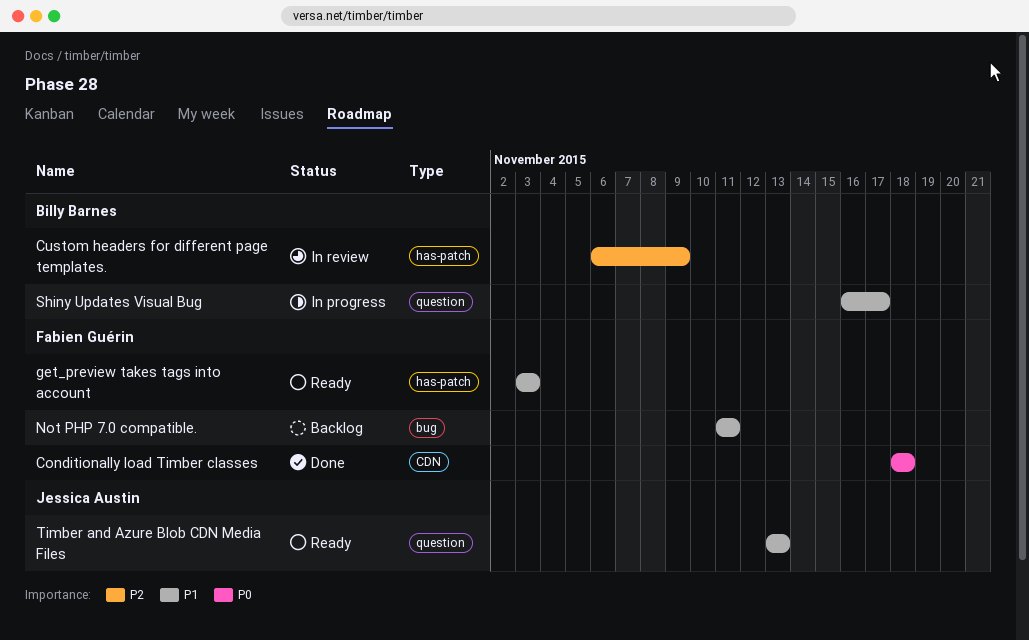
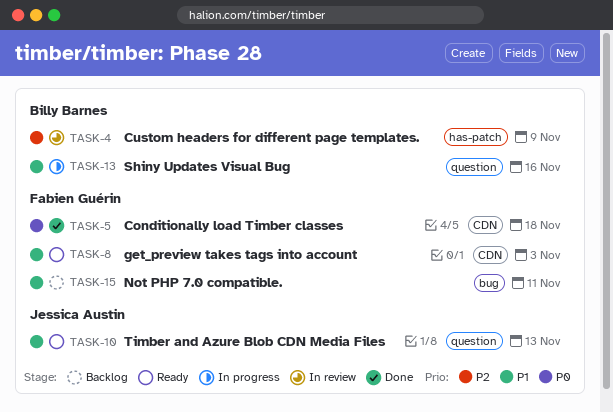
get_preview takes tags into account, label: has-patch -> CDN
Shiny Updates Visual Bug, due: Nov 17 -> Nov 16

